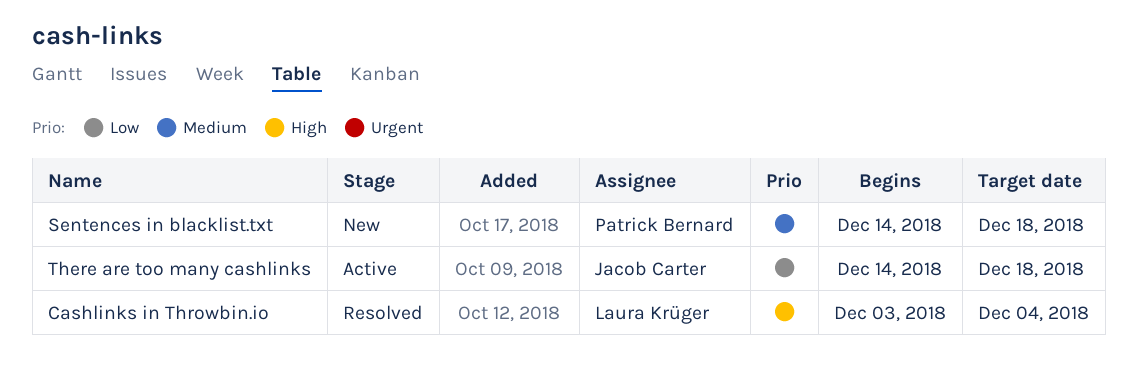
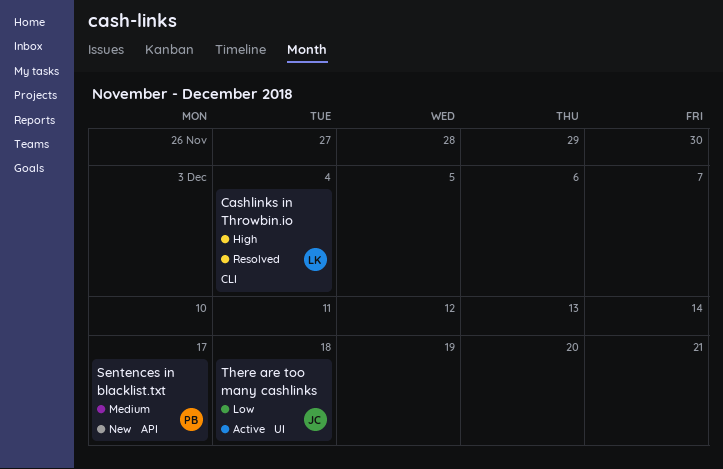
Sentences in blacklist.txt, due: Dec 18 -> Dec 17

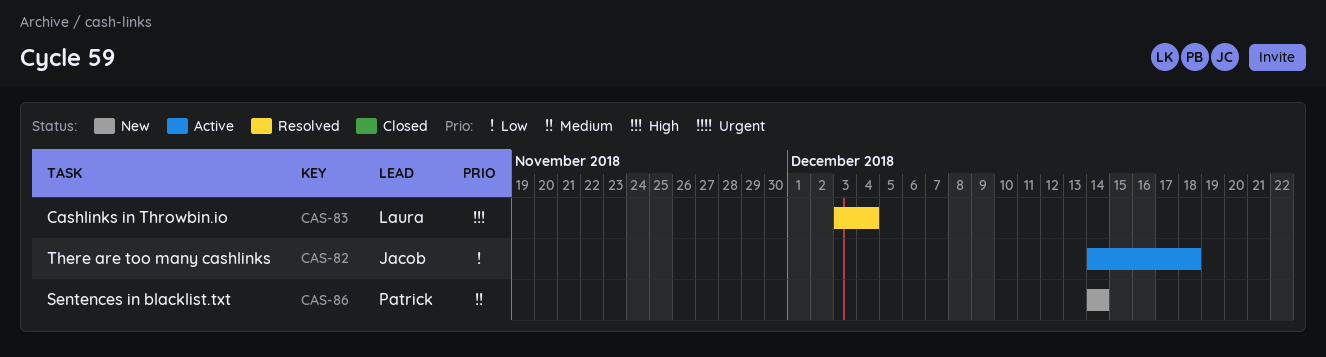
Sentences in blacklist.txt, due: Dec 17 -> Dec 14

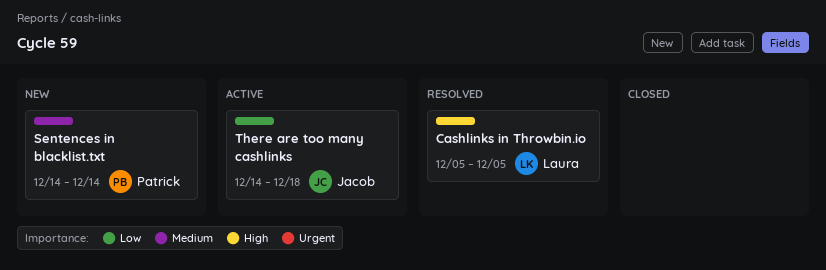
Cashlinks in Throwbin.io, start: Dec 3 -> Dec 5
Cashlinks in Throwbin.io, due: Dec 4 -> Dec 5

